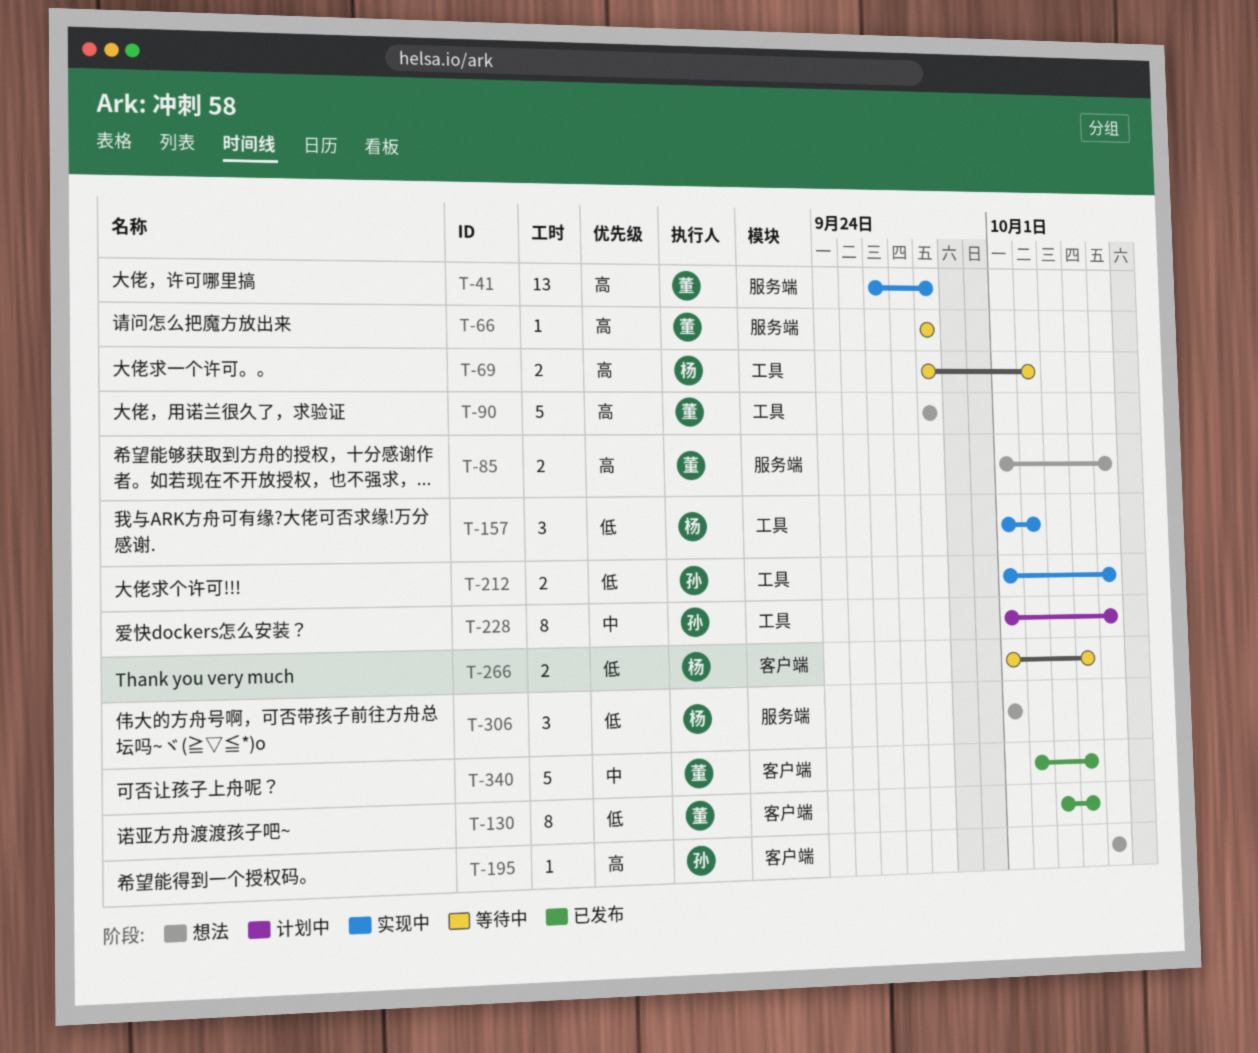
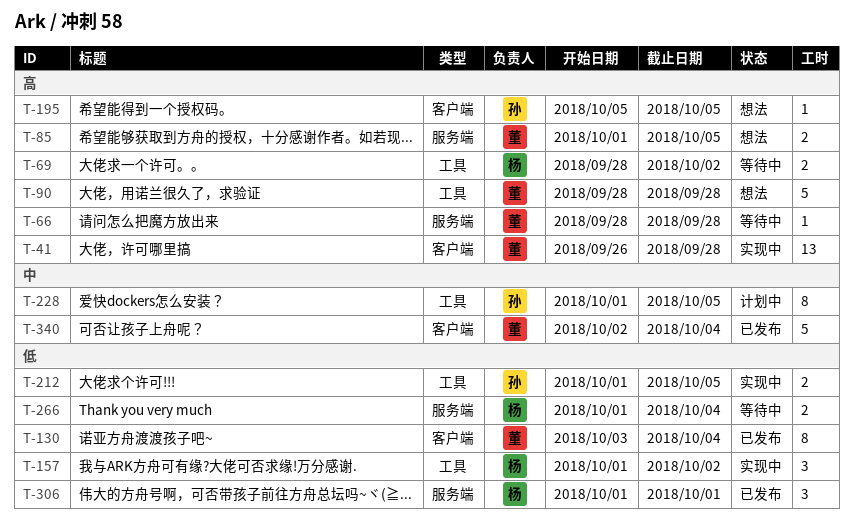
T-41, label: 服务端 -> 客户端
T-266, label: 客户端 -> 服务端
T-306, status: 想法 -> 已发布

